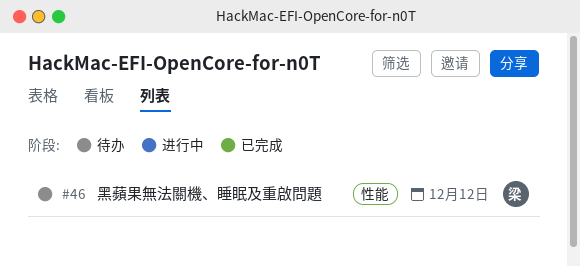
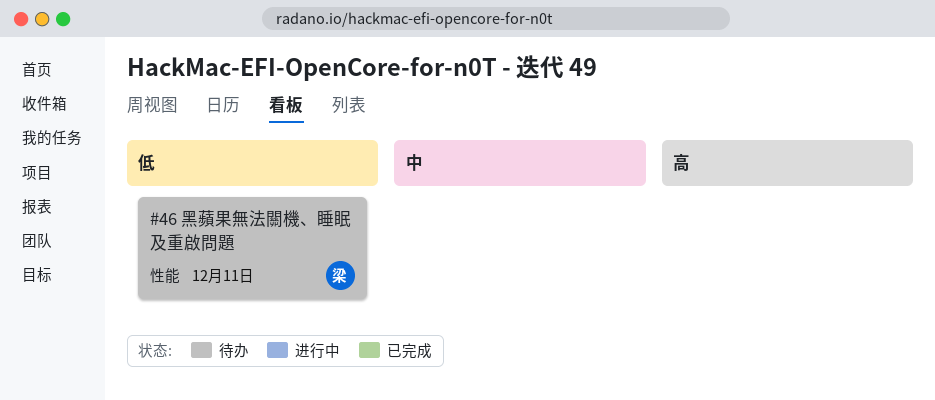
#46, due: Dec 12 -> Dec 11

